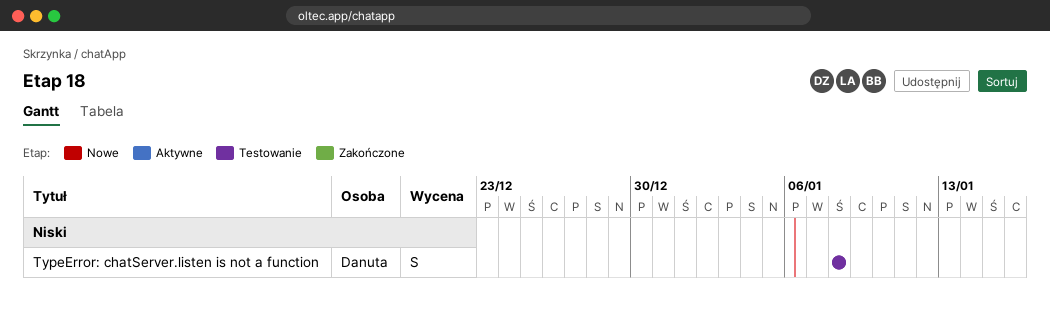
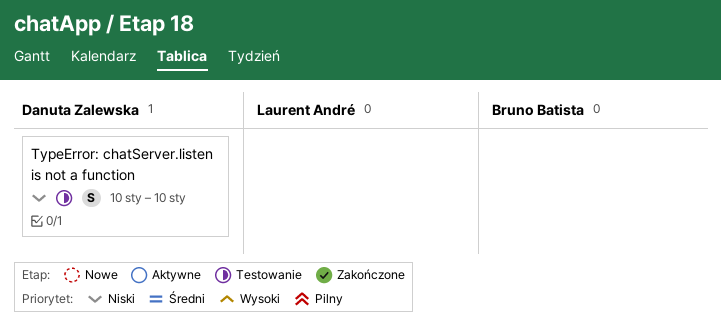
TypeError: chatServer.listen is not a function, start: Jan 8 -> Jan 10
TypeError: chatServer.listen is not a function, due: Jan 8 -> Jan 10

